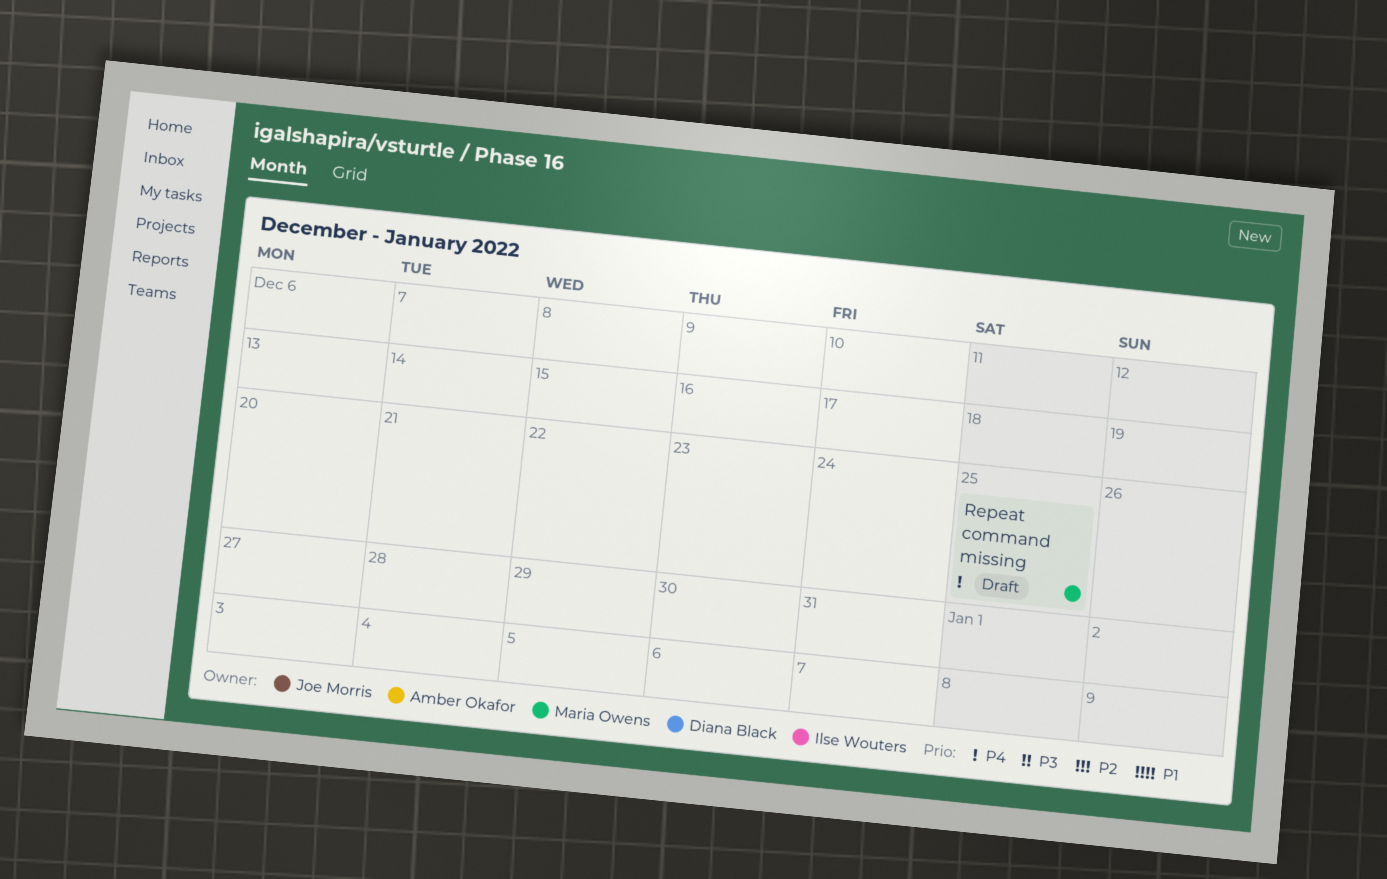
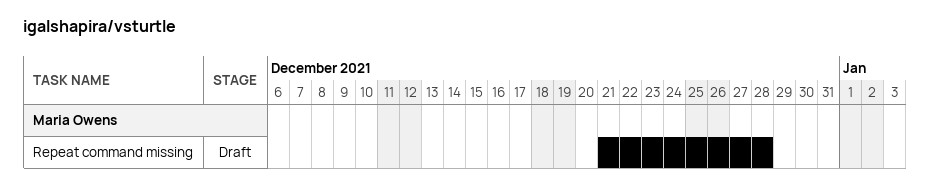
Repeat command missing, due: Dec 25 -> Dec 28

